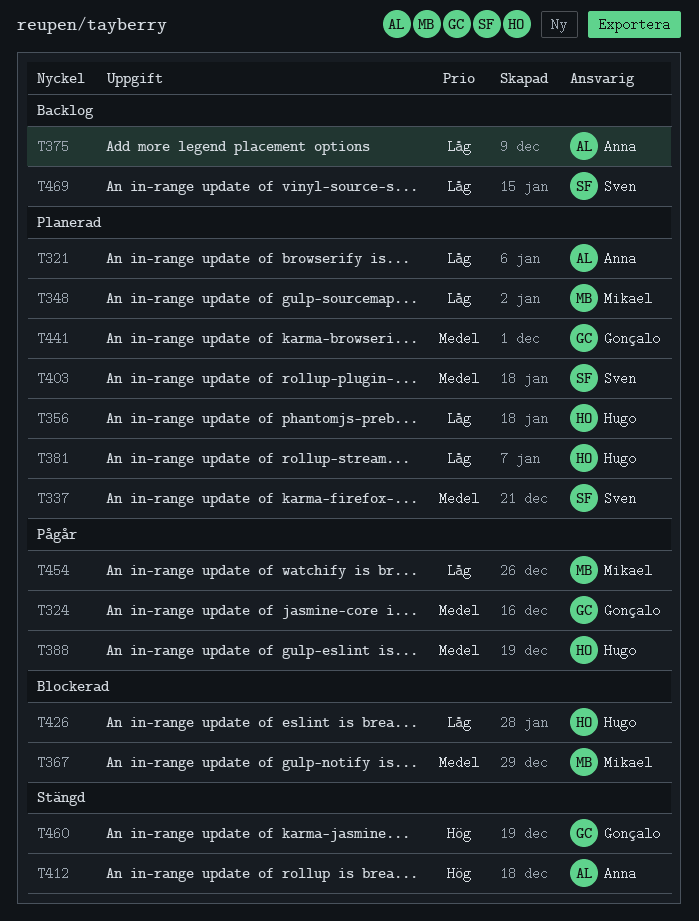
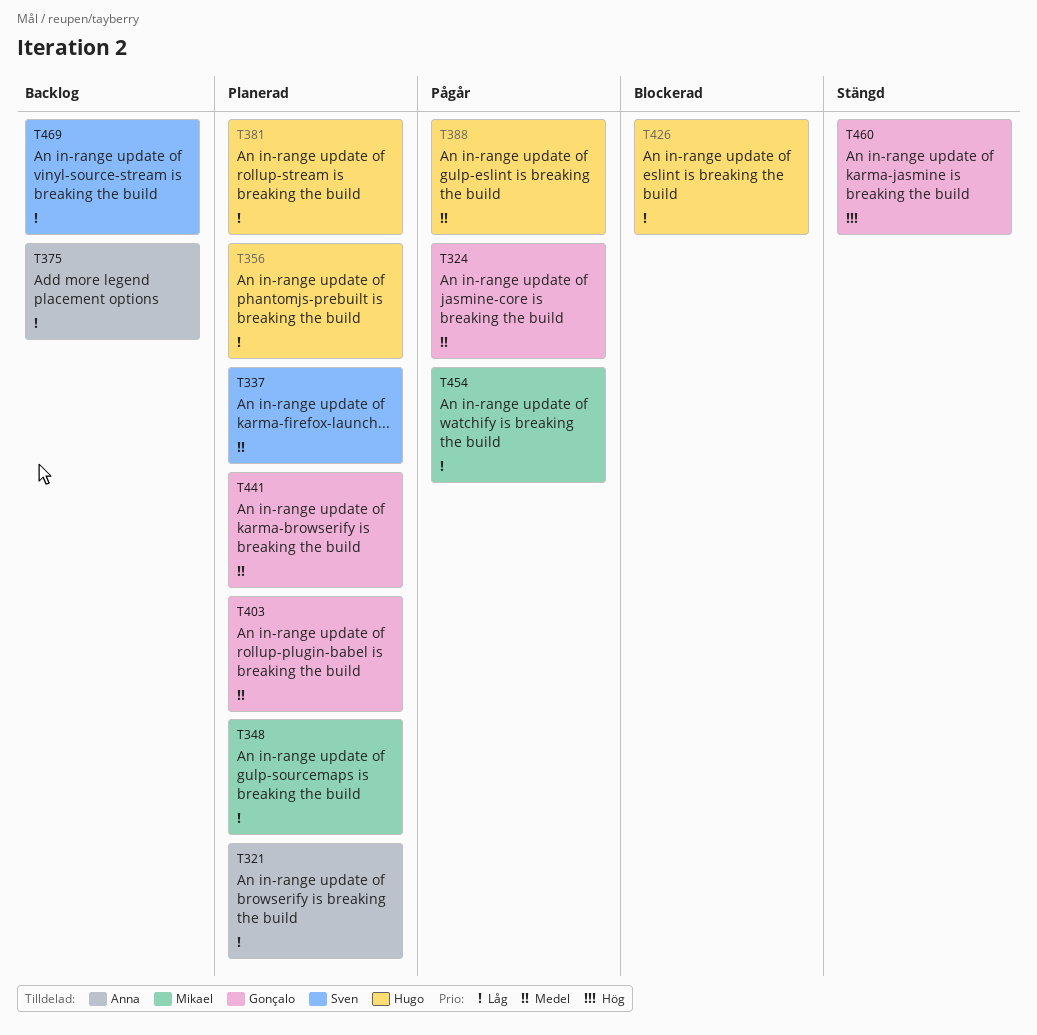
T367: present -> none
T403, owner: Sven -> Gonçalo
T412: present -> none

